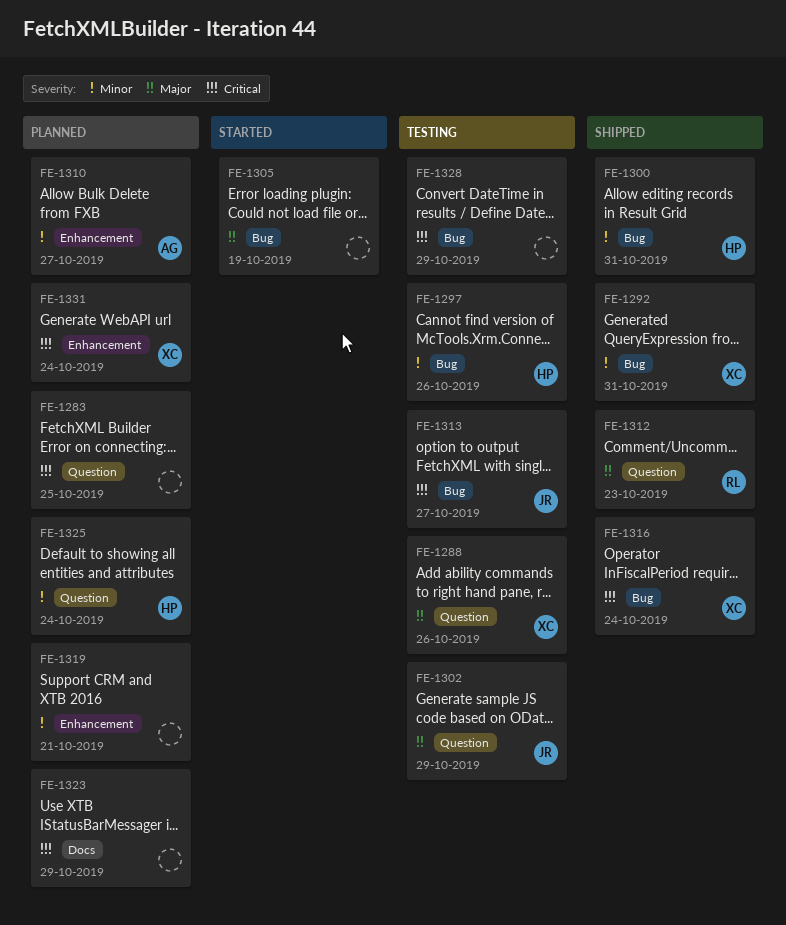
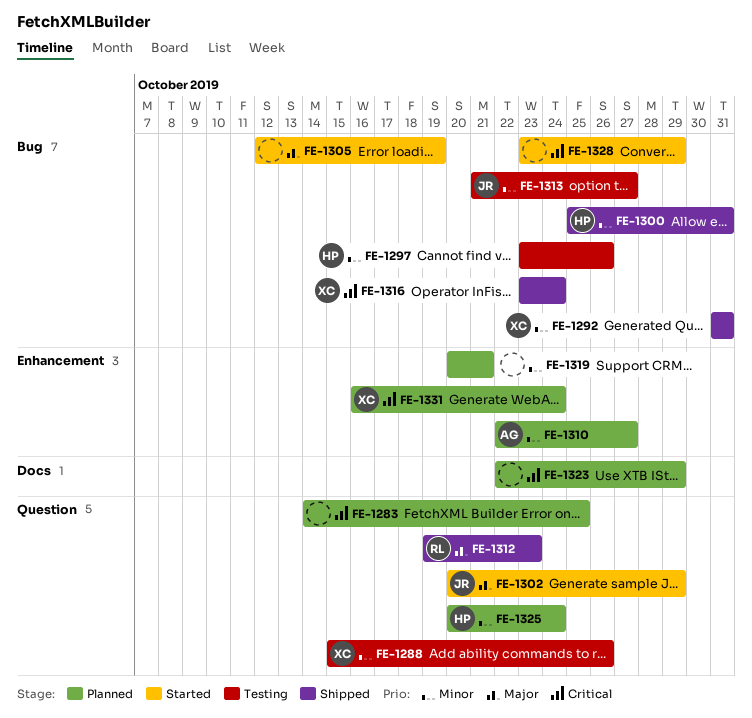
FE-1288, priority: Major -> Minor
FE-1302, status: Testing -> Started
FE-1313, priority: Critical -> Minor
FE-1328, status: Testing -> Started

